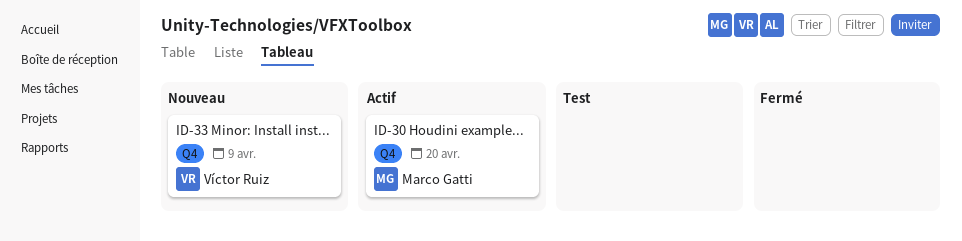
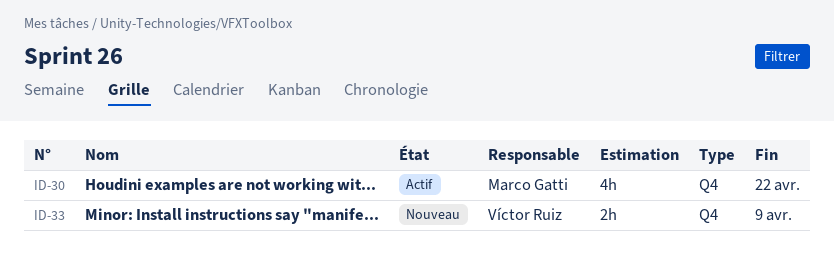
ID-30, due: Apr 20 -> Apr 22

